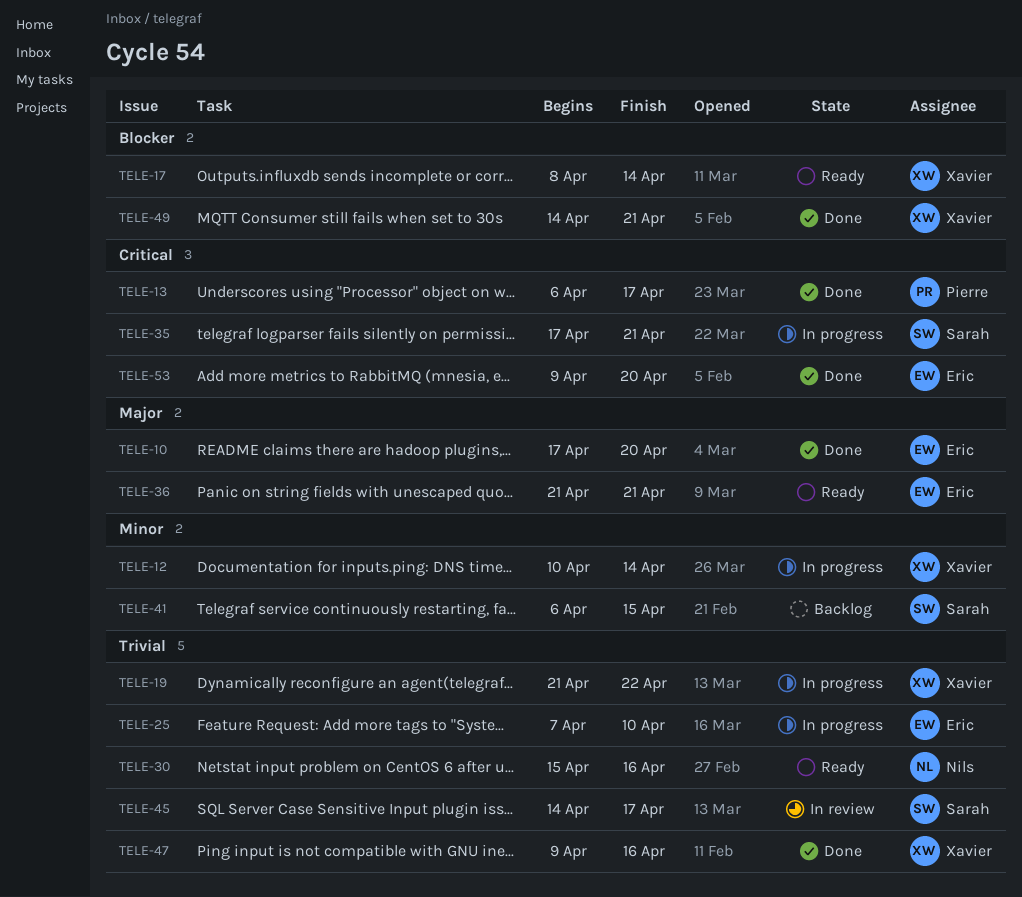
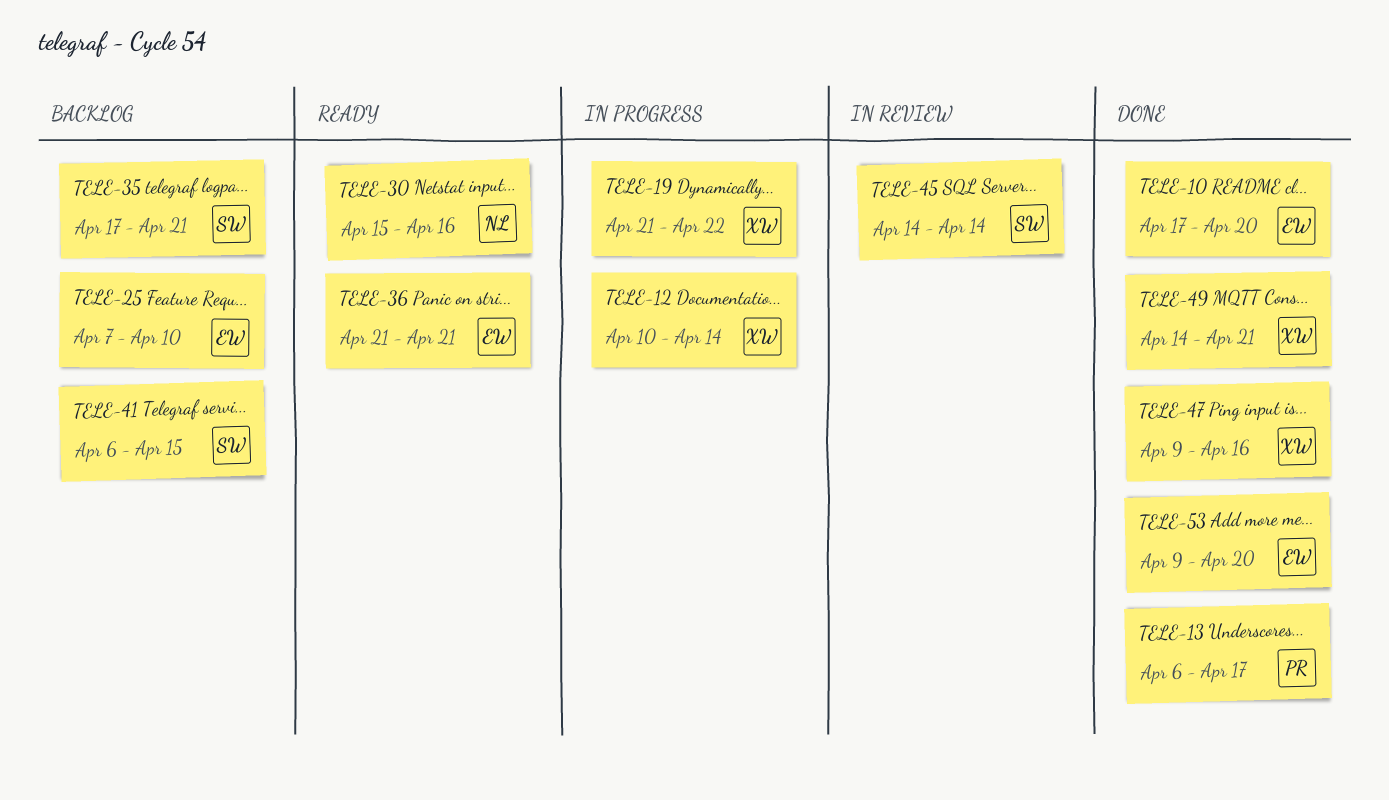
TELE-17: present -> none
TELE-25, status: In progress -> Backlog
TELE-35, status: In progress -> Backlog
TELE-45, due: Apr 17 -> Apr 14

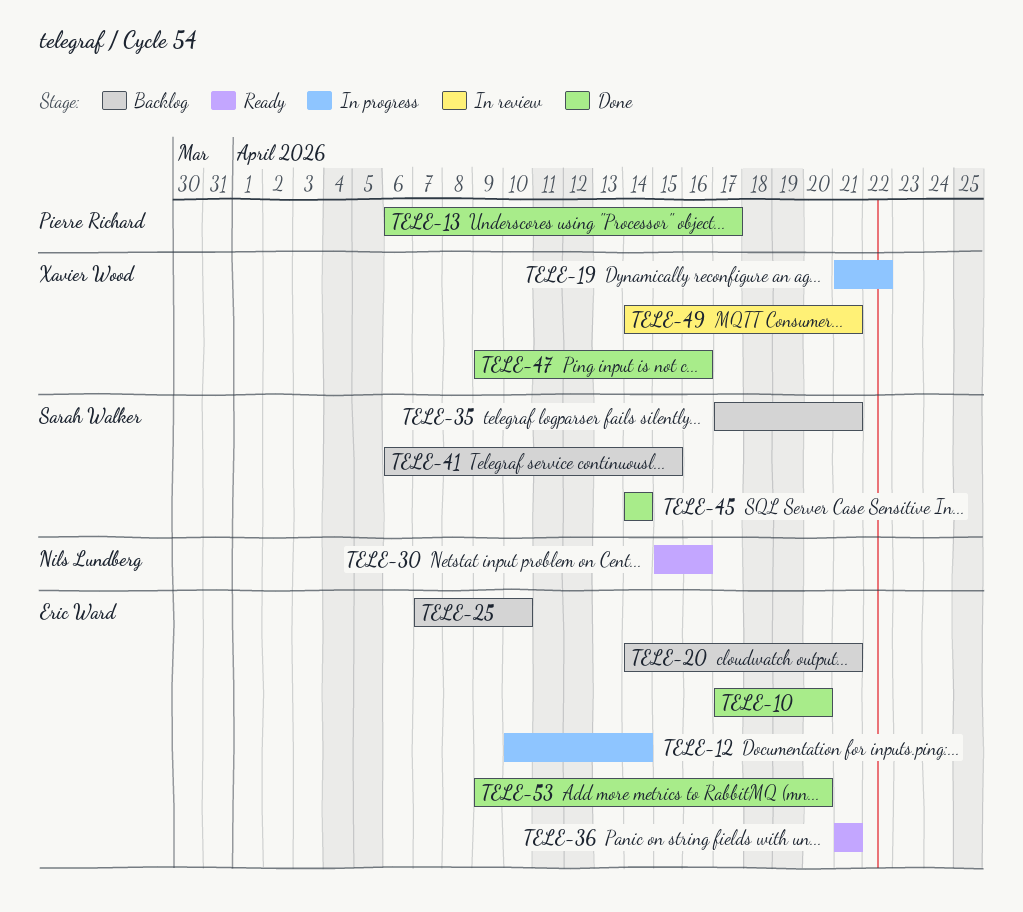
TELE-12, owner: Xavier Wood -> Eric Ward
TELE-20: none -> present
TELE-45, status: In review -> Done
TELE-49, status: Done -> In review

